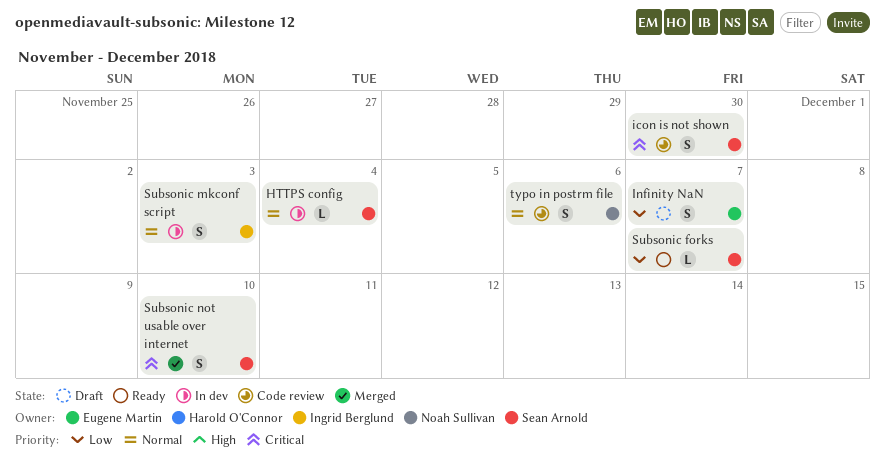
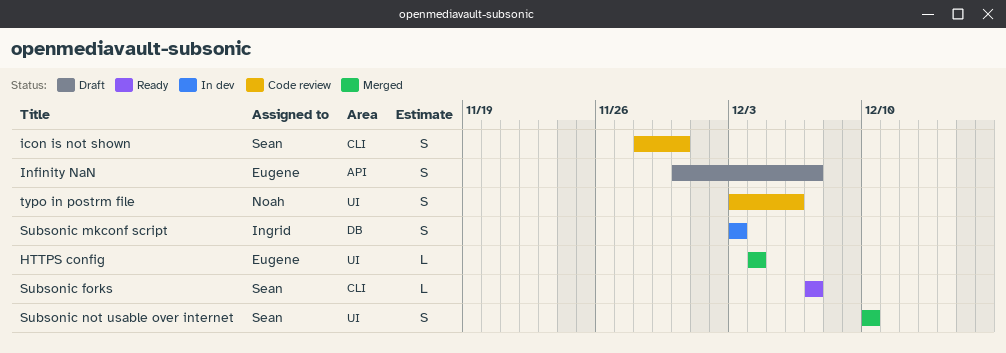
HTTPS config, status: In dev -> Merged
HTTPS config, owner: Sean Arnold -> Eugene Martin

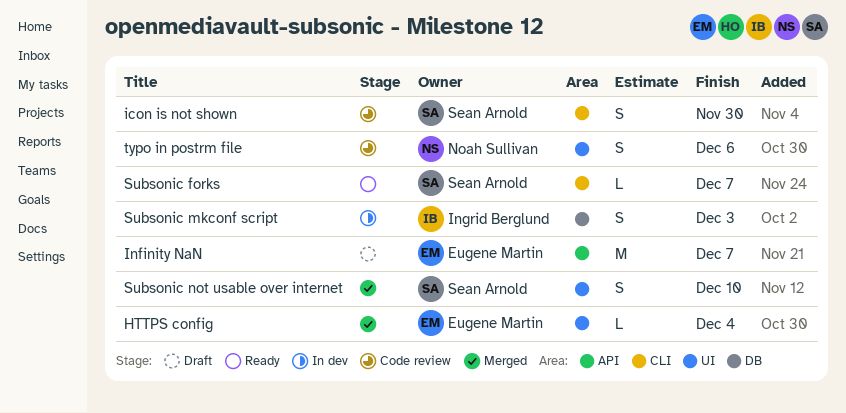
Infinity NaN, estimate: S -> M

